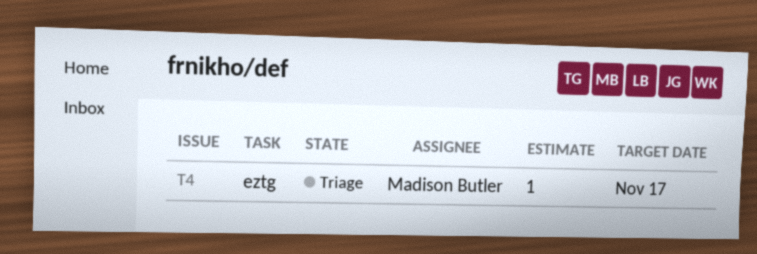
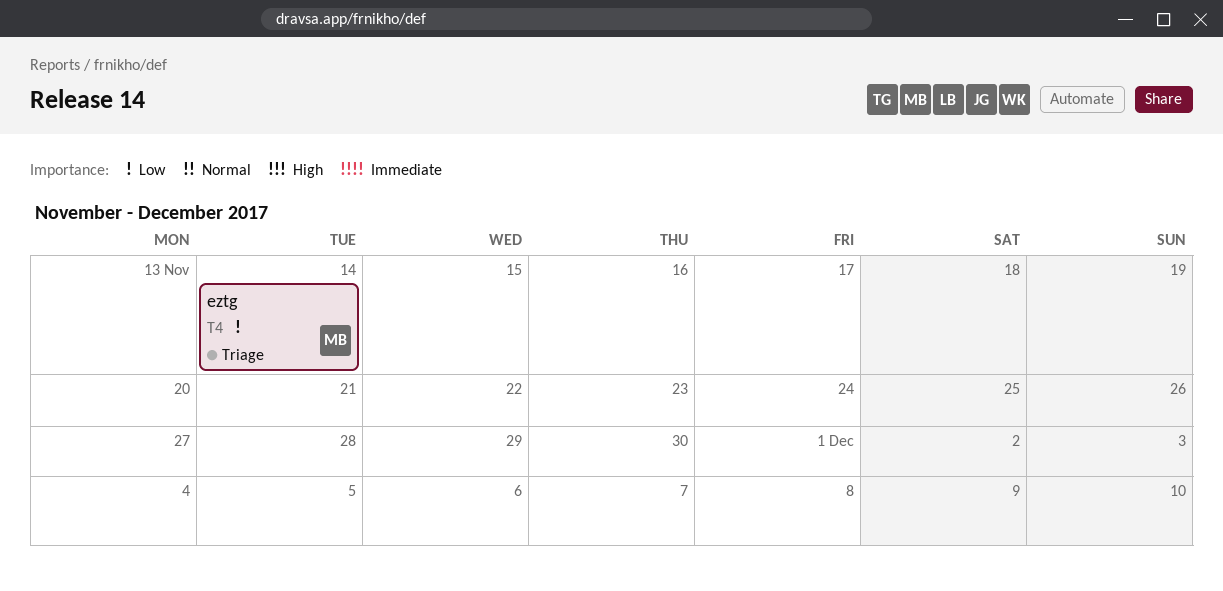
T4, due: Nov 17 -> Nov 14

